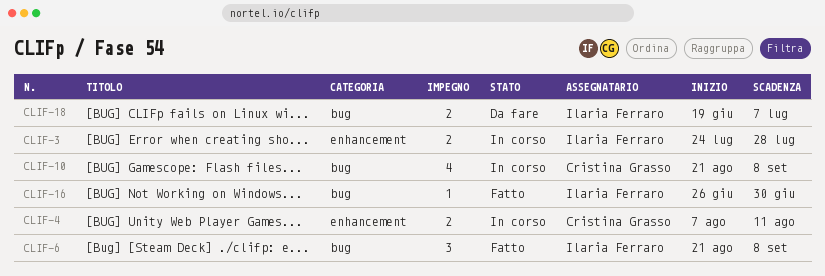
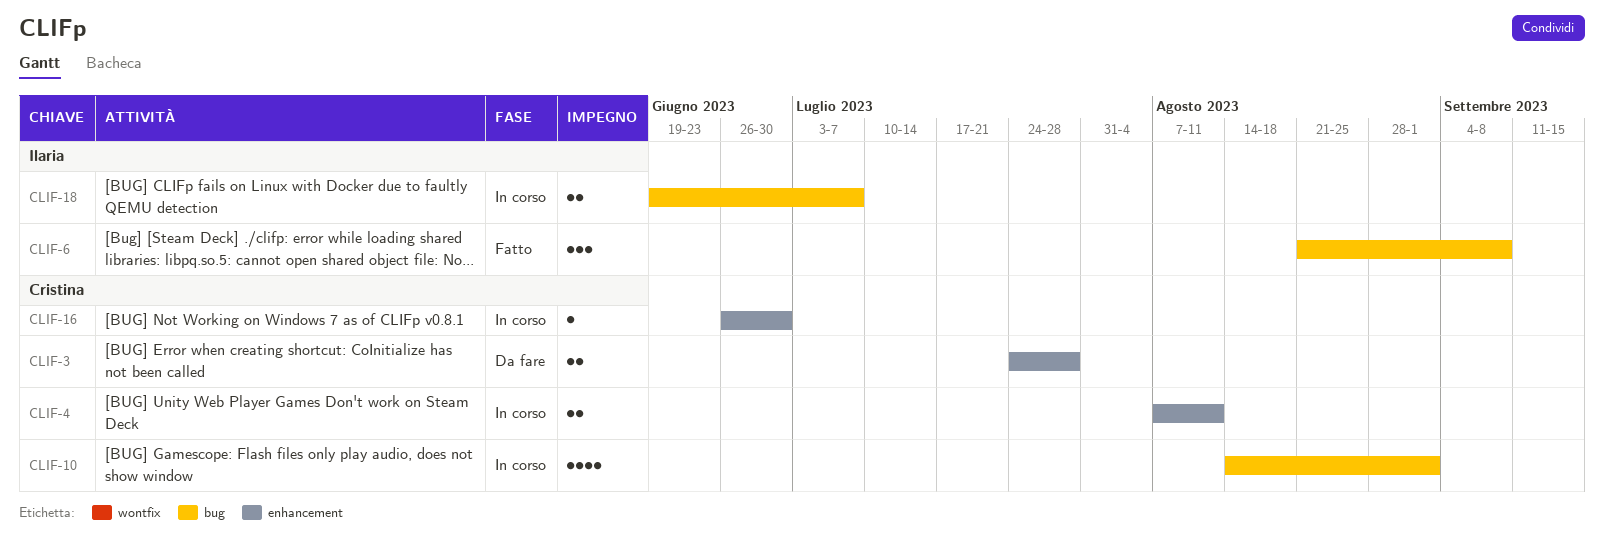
CLIF-3, status: In corso -> Da fare
CLIF-3, owner: Ilaria Ferraro -> Cristina Grasso
CLIF-10, start: Aug 21 -> Aug 14
CLIF-10, due: Sep 8 -> Sep 1
CLIF-16, status: Fatto -> In corso
CLIF-16, owner: Ilaria Ferraro -> Cristina Grasso
CLIF-16, label: bug -> enhancement
CLIF-18, status: Da fare -> In corso

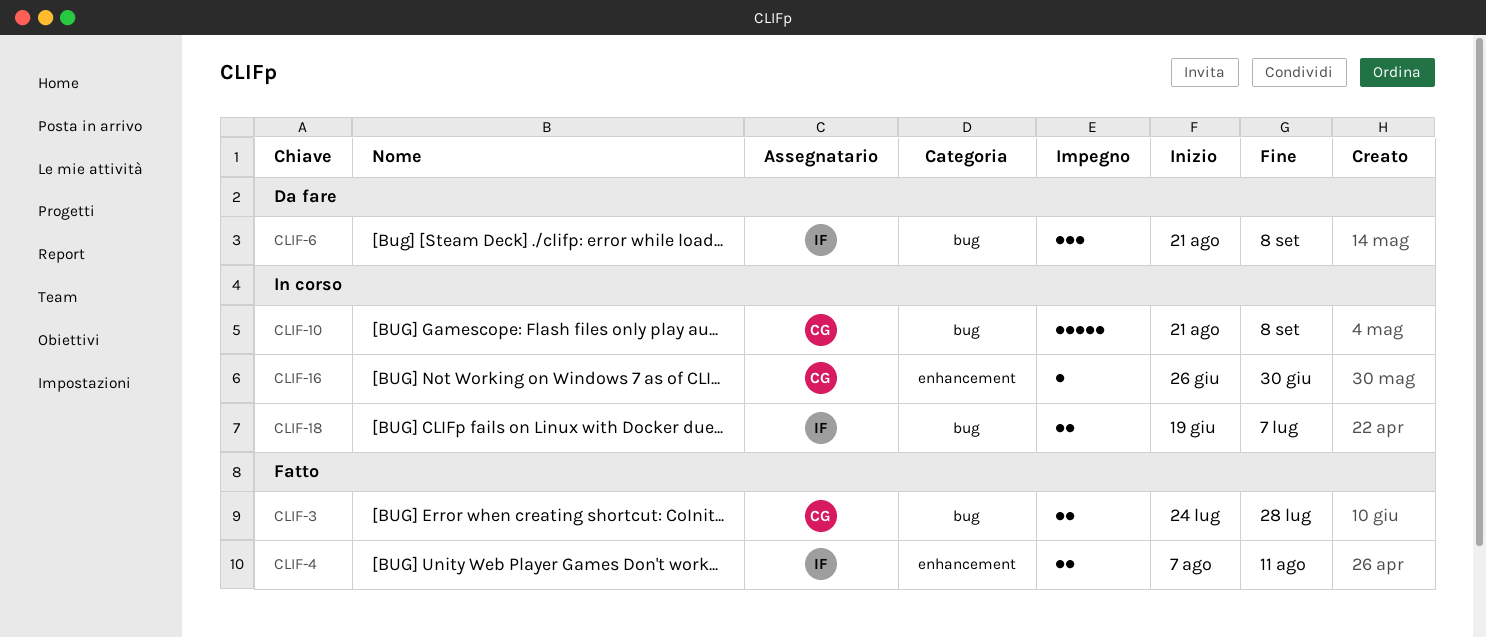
CLIF-3, status: Da fare -> Fatto
CLIF-3, label: enhancement -> bug
CLIF-4, status: In corso -> Fatto
CLIF-4, owner: Cristina -> Ilaria
CLIF-6, status: Fatto -> Da fare
CLIF-10, estimate: 4 -> 5
CLIF-10, start: Aug 14 -> Aug 21
CLIF-10, due: Sep 1 -> Sep 8

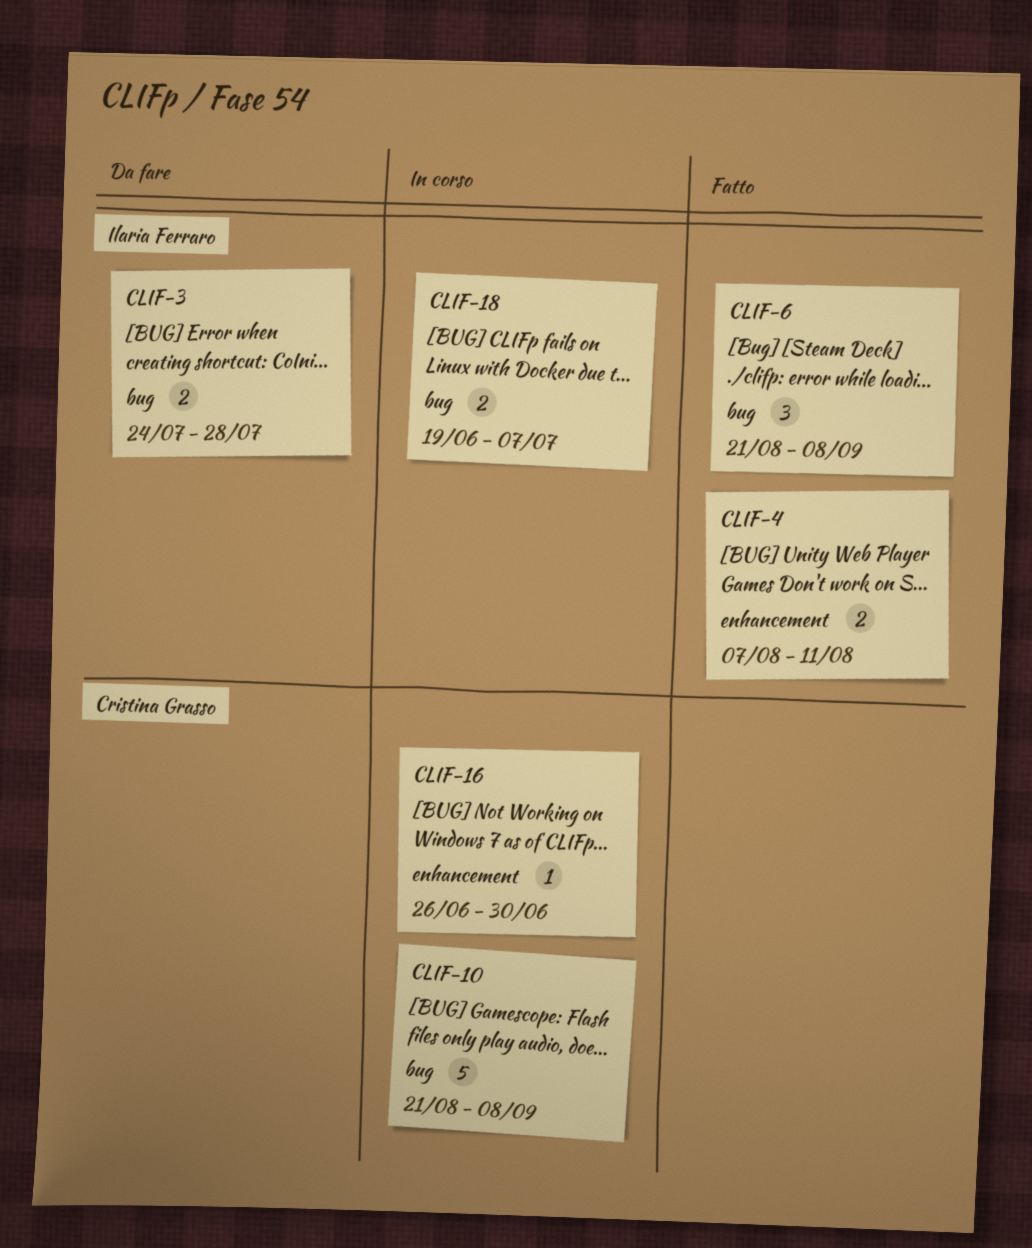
CLIF-3, status: Fatto -> Da fare
CLIF-3, owner: Cristina Grasso -> Ilaria Ferraro
CLIF-6, status: Da fare -> Fatto

